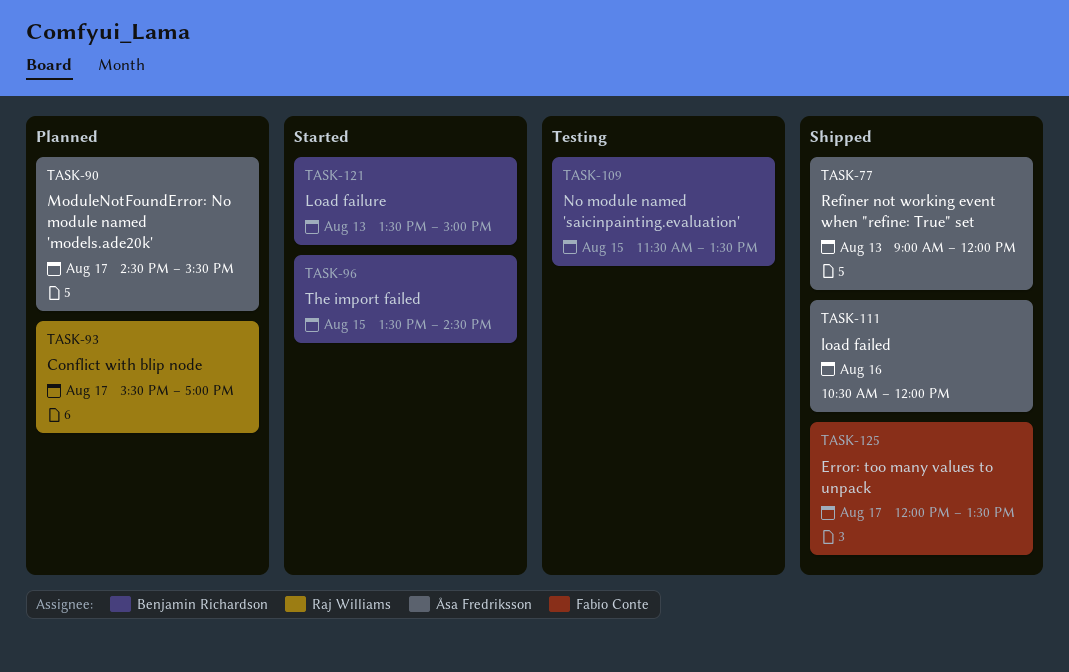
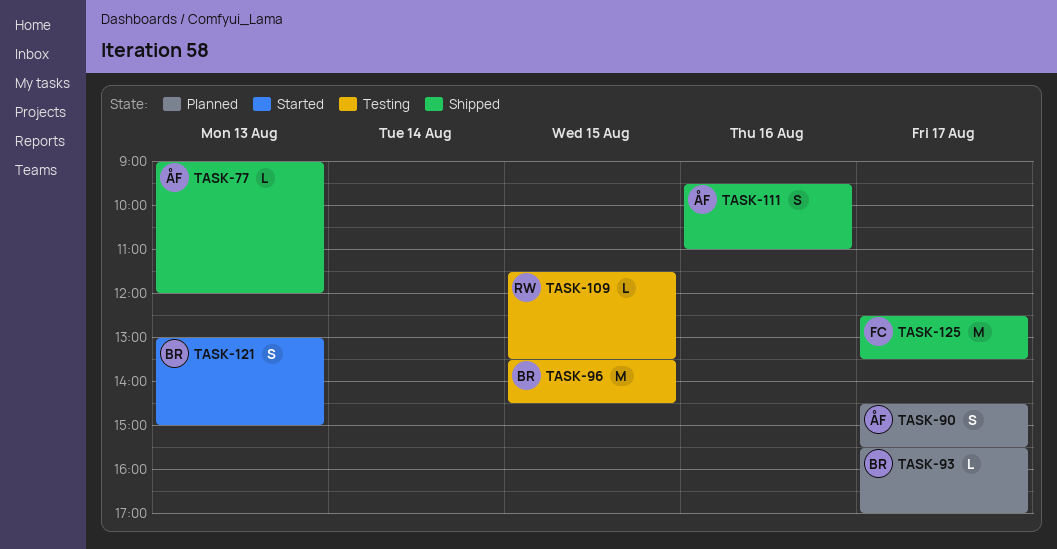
TASK-93, owner: Raj Williams -> Benjamin Richardson
TASK-96, status: Started -> Testing
TASK-109, owner: Benjamin Richardson -> Raj Williams
TASK-111, begins: 10:30 -> 09:30
TASK-111, ends: 12:00 -> 11:00
TASK-121, begins: 13:30 -> 13:00
TASK-125, begins: 12:00 -> 12:30

